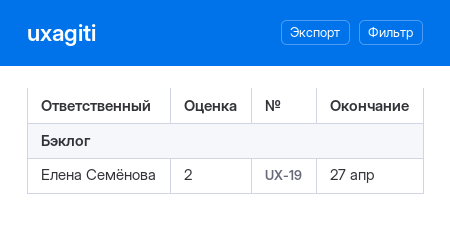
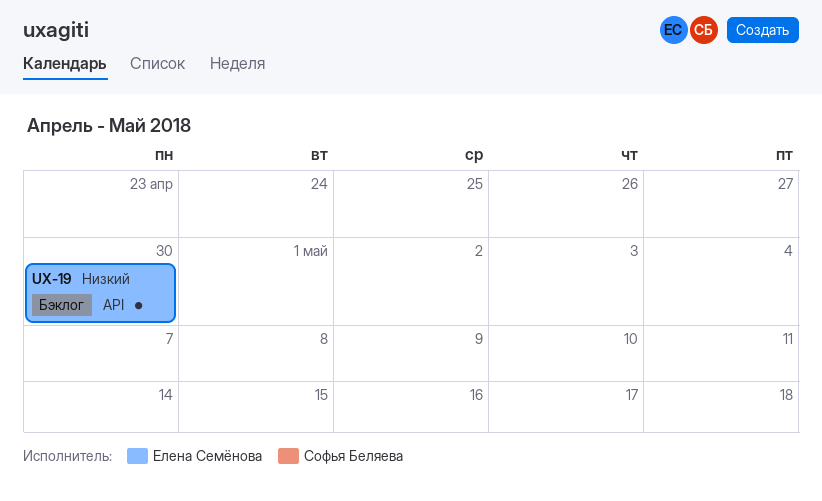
UX-19, estimate: 2 -> 1
UX-19, due: Apr 27 -> Apr 30

